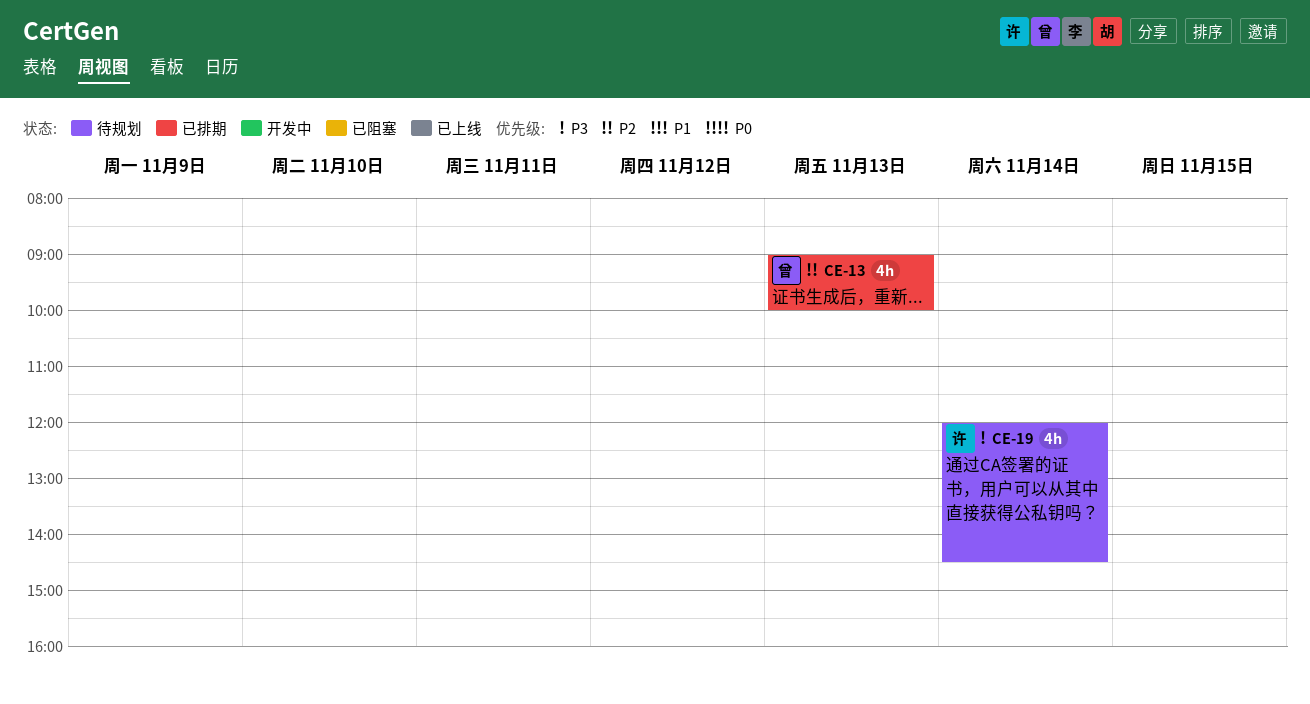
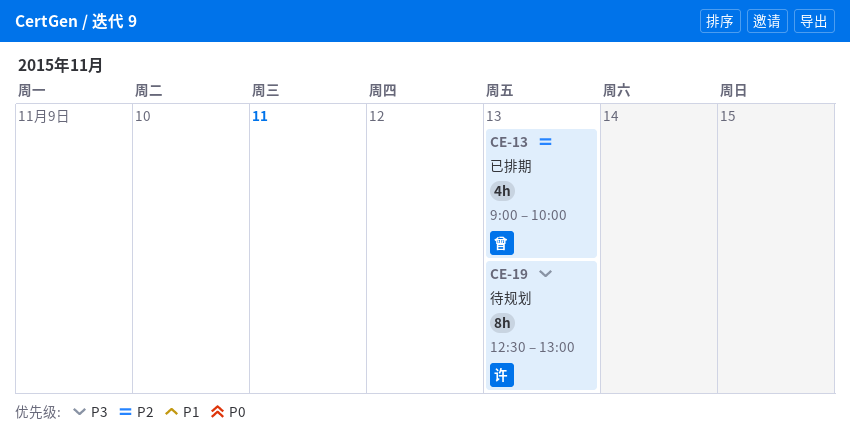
CE-19, estimate: 4h -> 8h
CE-19, day: Nov 14 -> Nov 13
CE-19, begins: 12:00 -> 12:30
CE-19, ends: 14:30 -> 13:00

